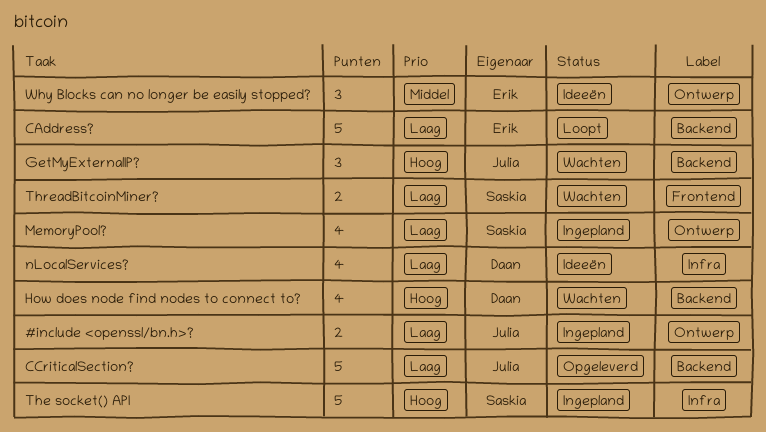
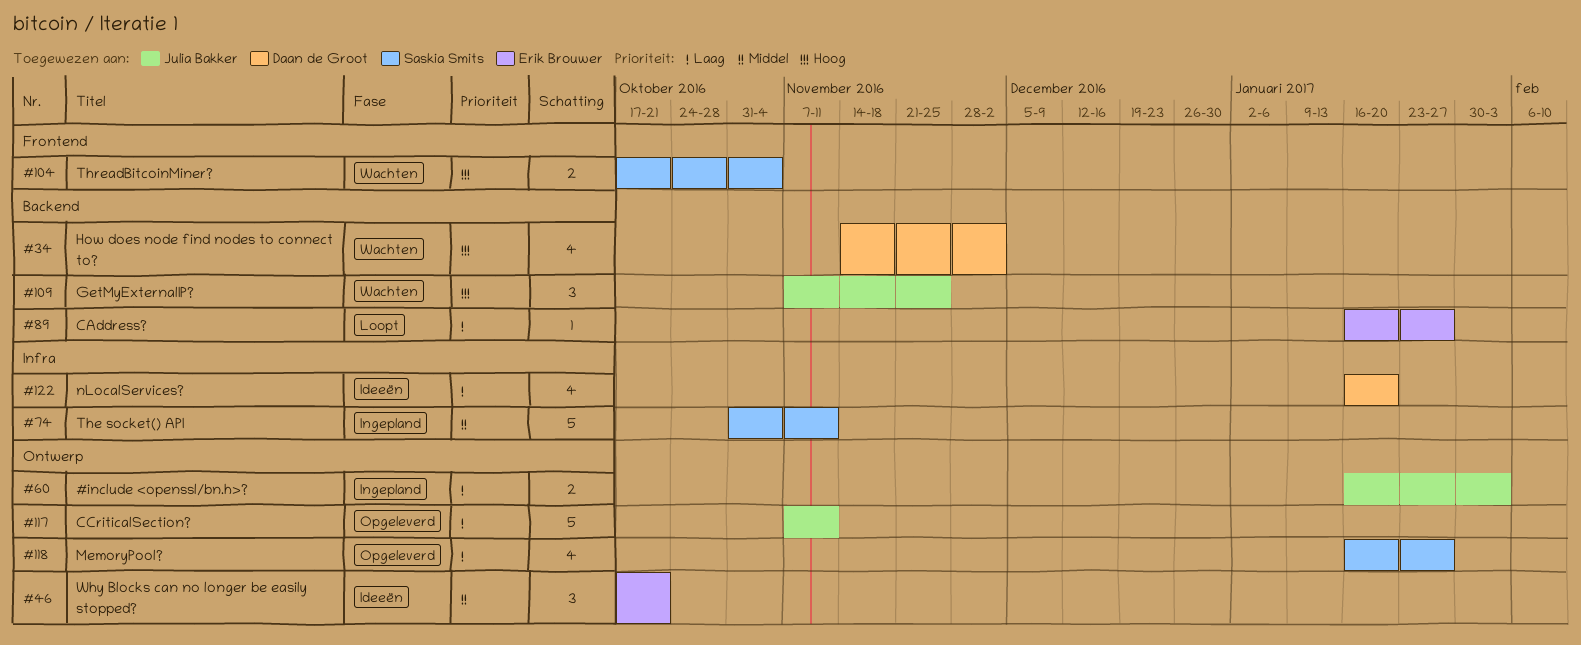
CAddress?, estimate: 5 -> 1
CCriticalSection?, label: Backend -> Ontwerp
MemoryPool?, status: Ingepland -> Opgeleverd
The socket() API, priority: Hoog -> Middel
ThreadBitcoinMiner?, priority: Laag -> Hoog

